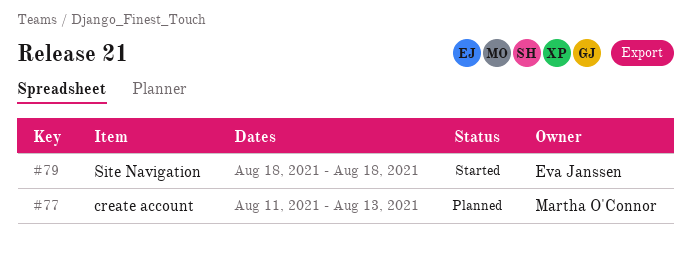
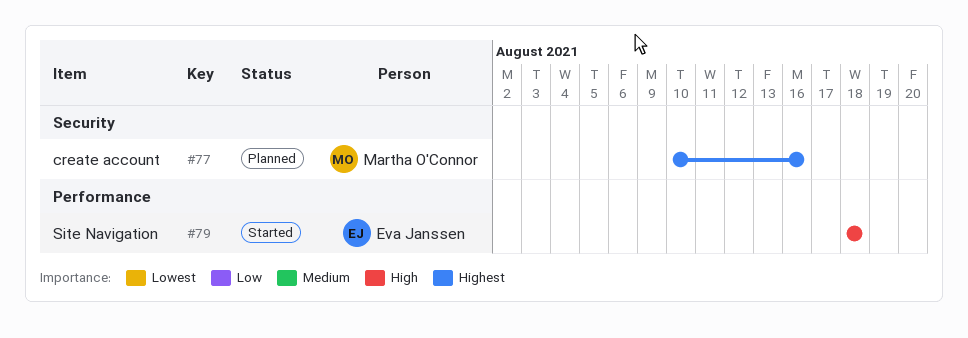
#77, start: Aug 11 -> Aug 10
#77, due: Aug 13 -> Aug 16

